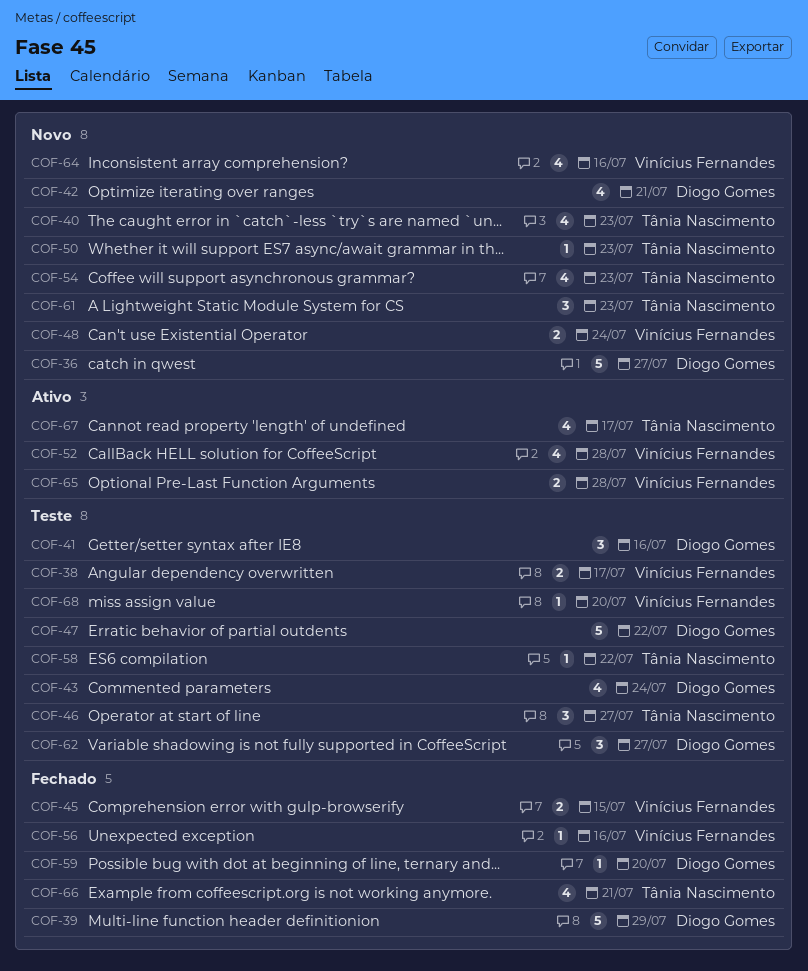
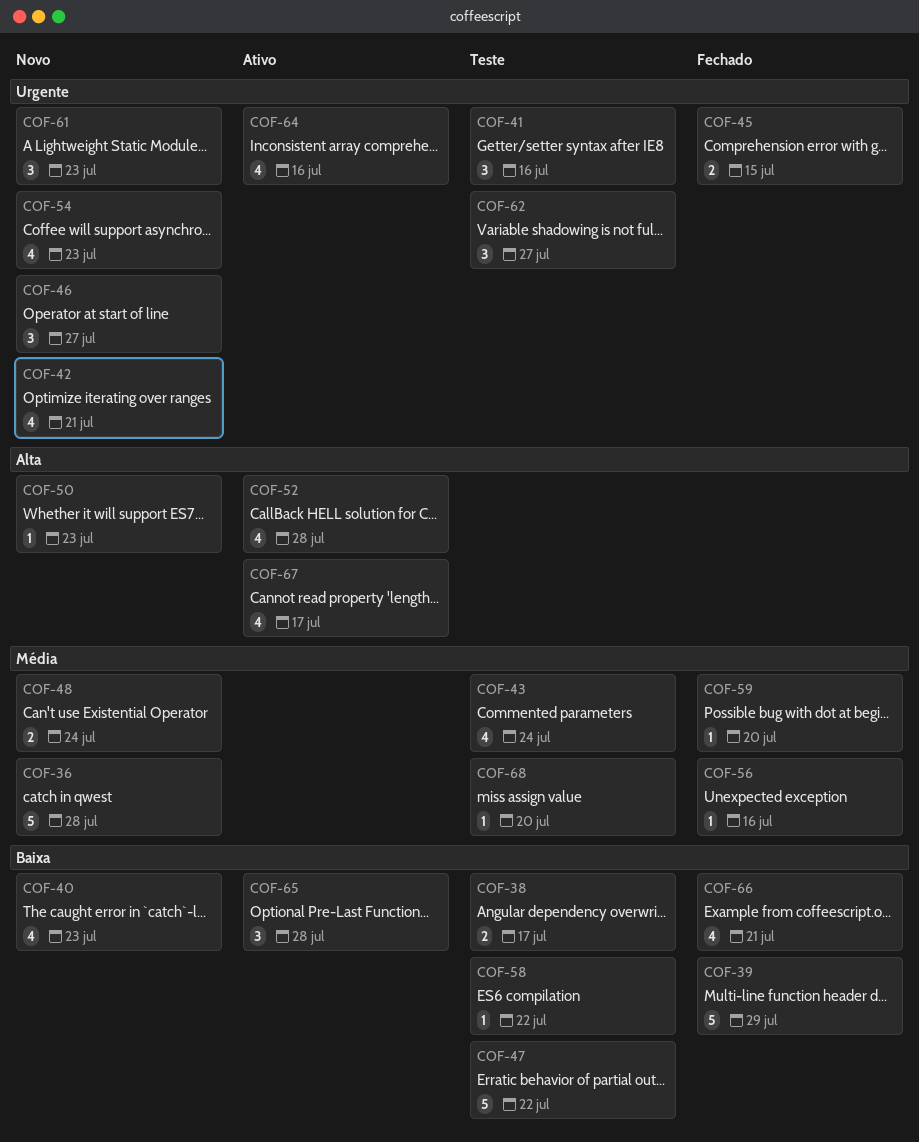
COF-36, due: Jul 27 -> Jul 28
COF-46, status: Teste -> Novo
COF-64, status: Novo -> Ativo
COF-65, estimate: 2 -> 3

